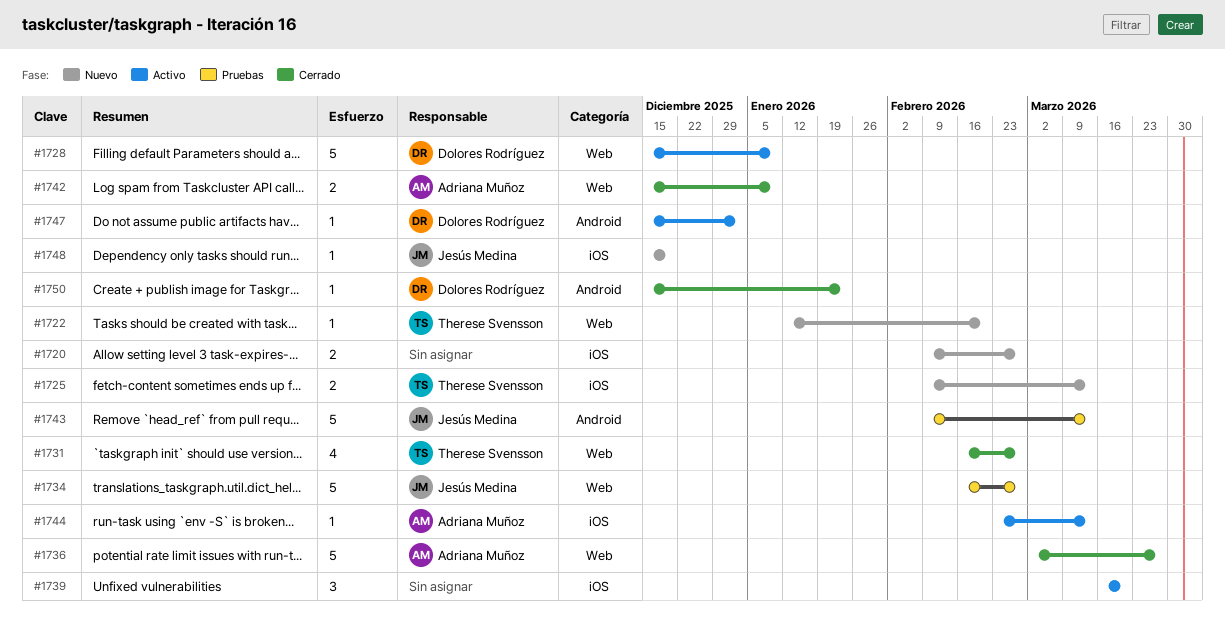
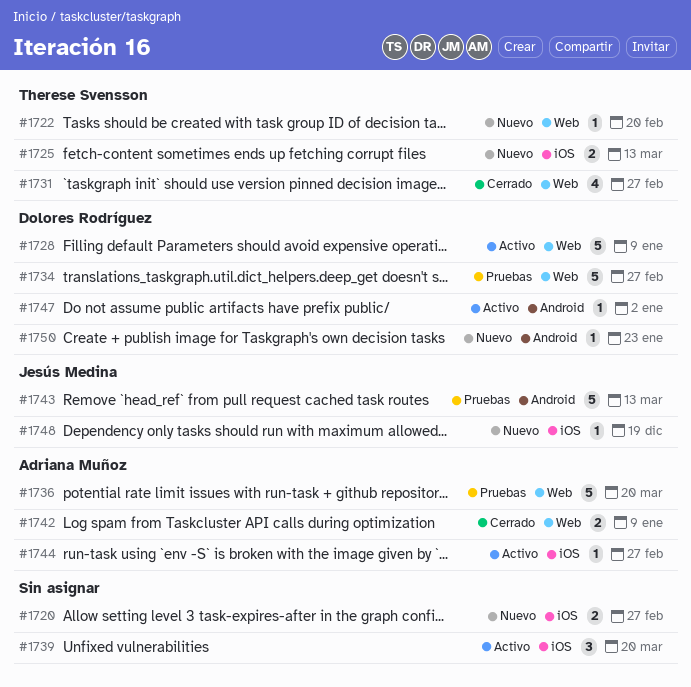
#1734, owner: Jesús Medina -> Dolores Rodríguez
#1736, status: Cerrado -> Pruebas
#1736, due: Mar 27 -> Mar 20
#1744, due: Mar 13 -> Feb 27
#1750, status: Cerrado -> Nuevo

